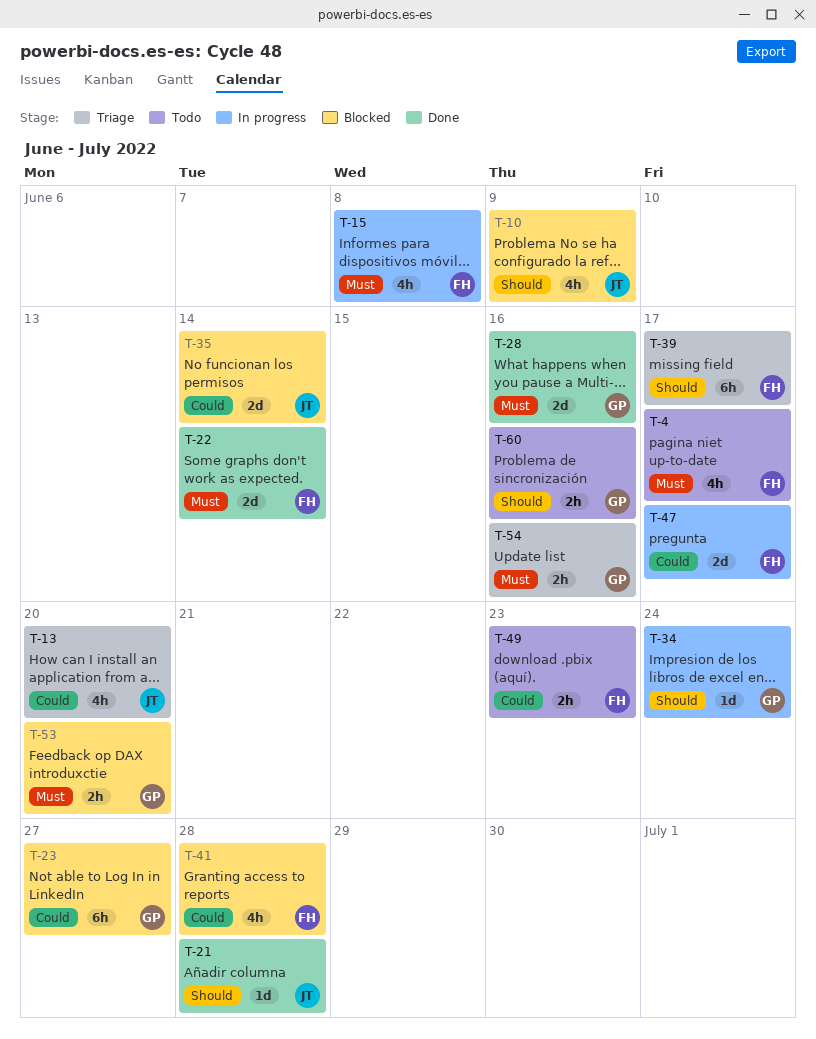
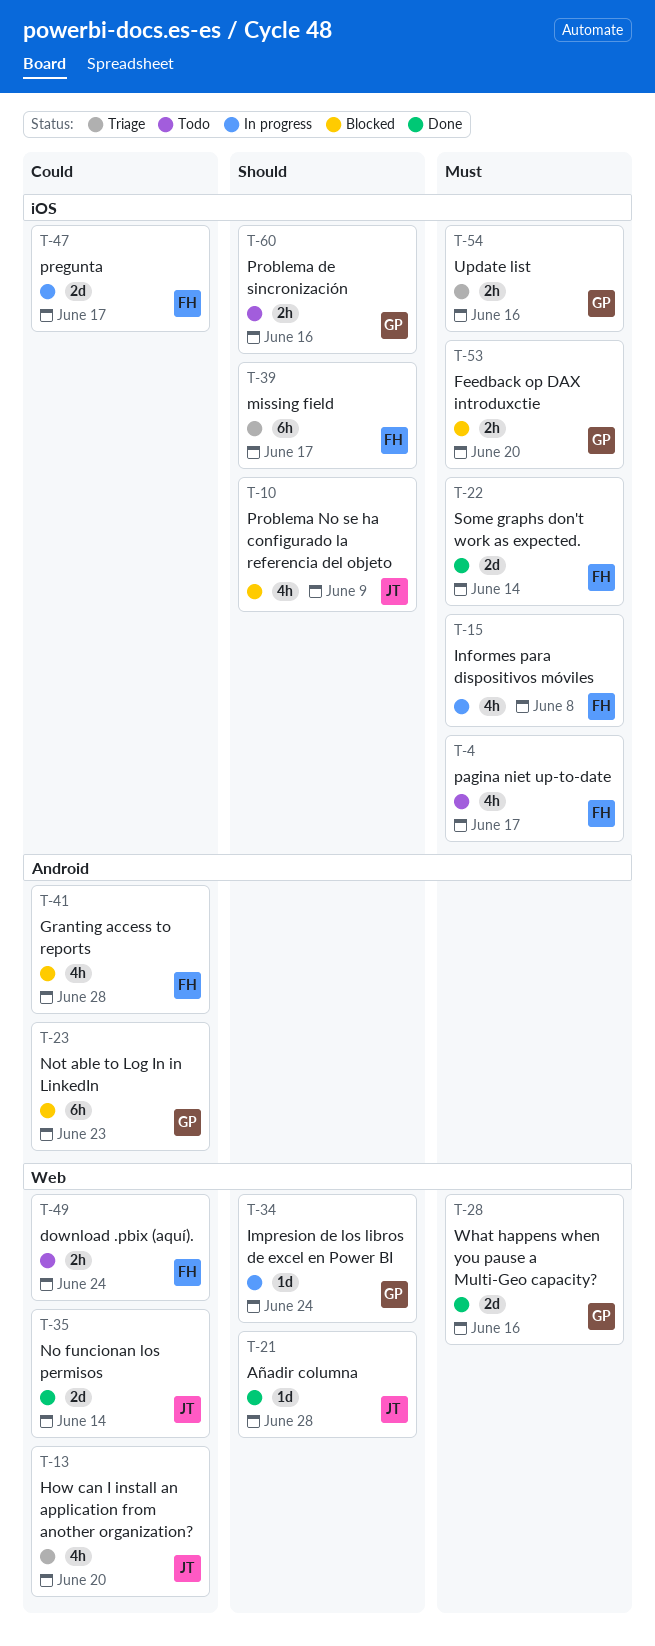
T-23, due: Jun 27 -> Jun 23
T-35, status: Blocked -> Done
T-49, due: Jun 23 -> Jun 24

